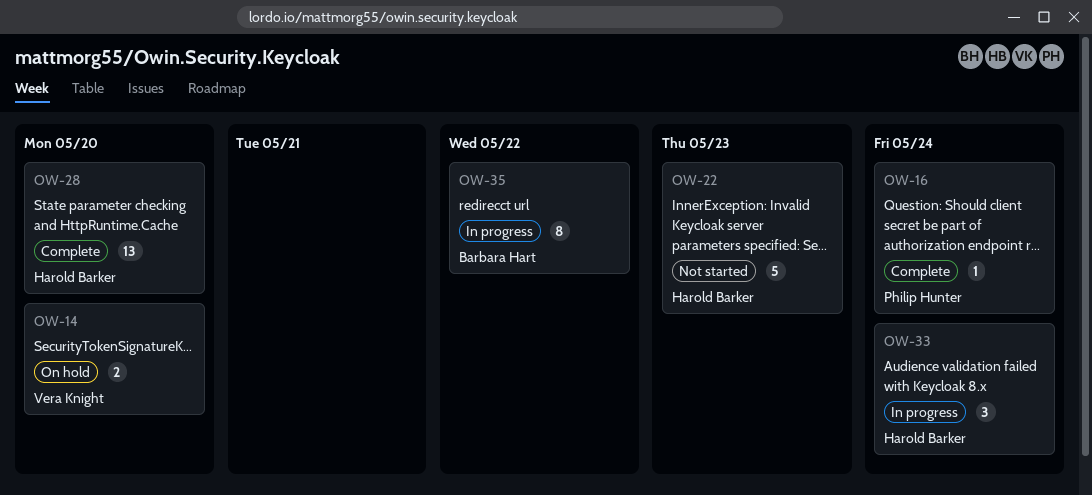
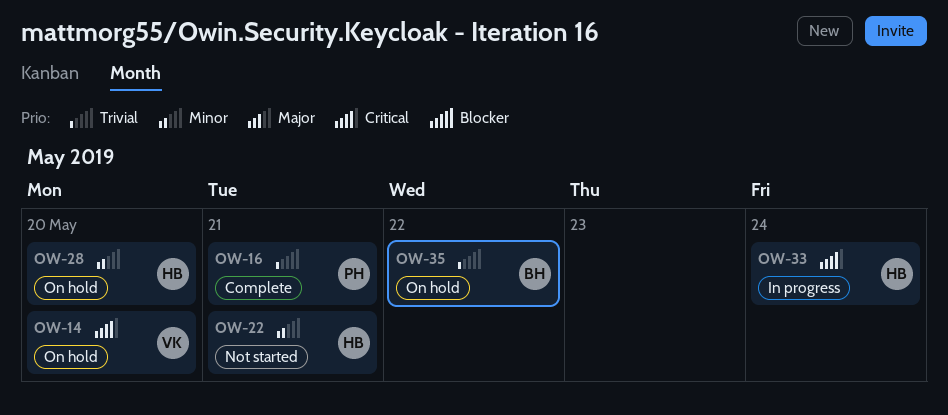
OW-16, due: May 24 -> May 21
OW-22, due: May 23 -> May 21
OW-28, status: Complete -> On hold
OW-35, status: In progress -> On hold

